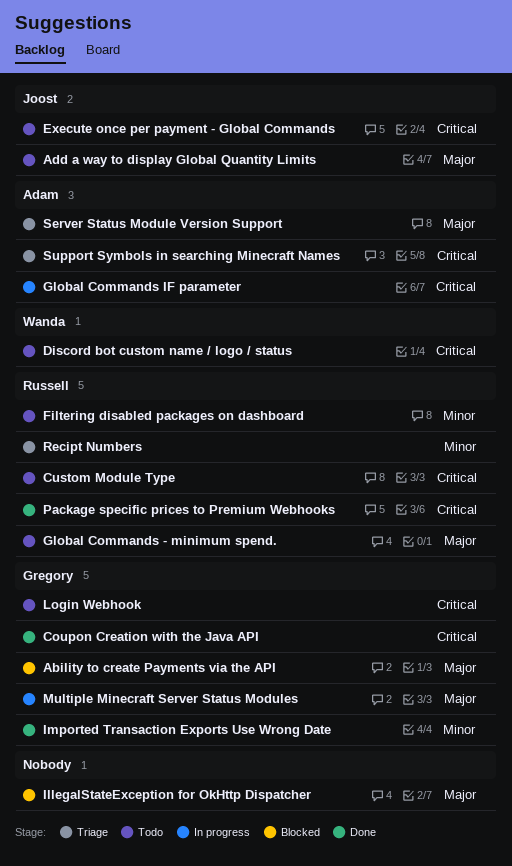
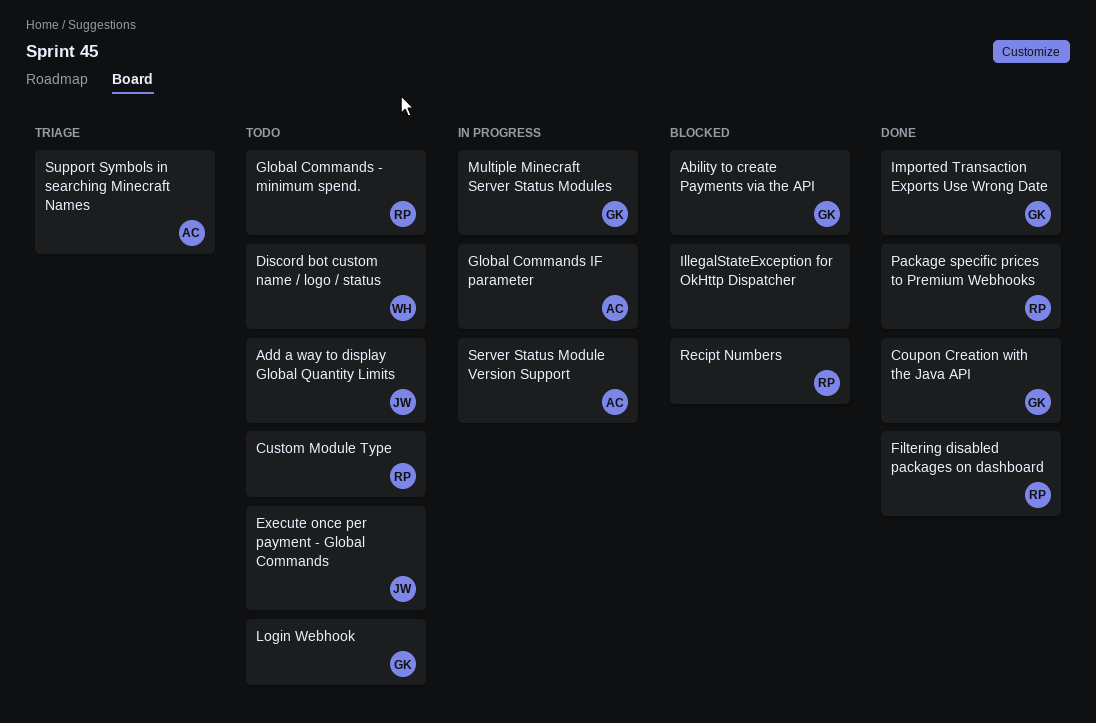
Filtering disabled packages on dashboard, status: Todo -> Done
Recipt Numbers, status: Triage -> Blocked
Server Status Module Version Support, status: Triage -> In progress

